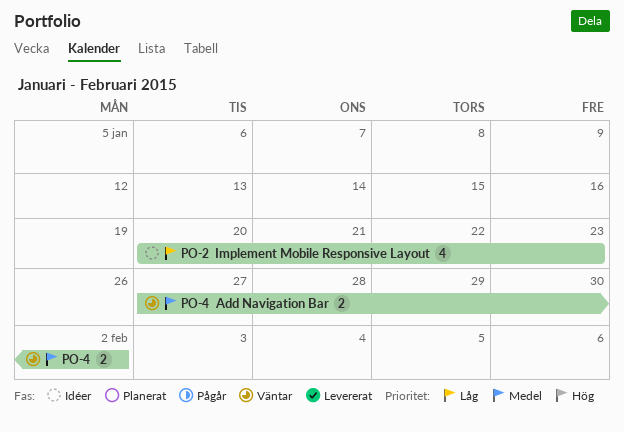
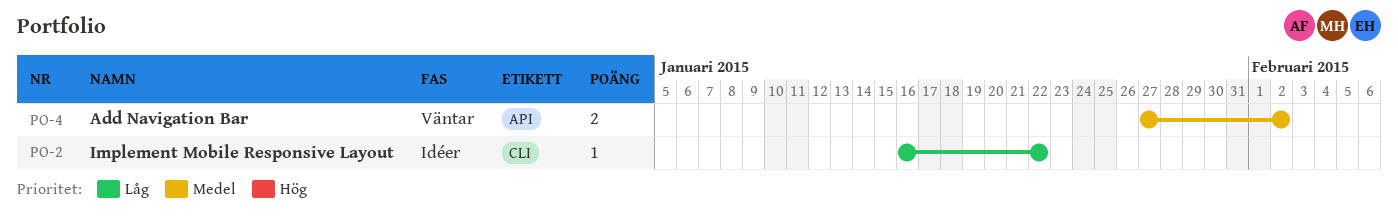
PO-2, estimate: 4 -> 1
PO-2, start: Jan 20 -> Jan 16
PO-2, due: Jan 23 -> Jan 22

